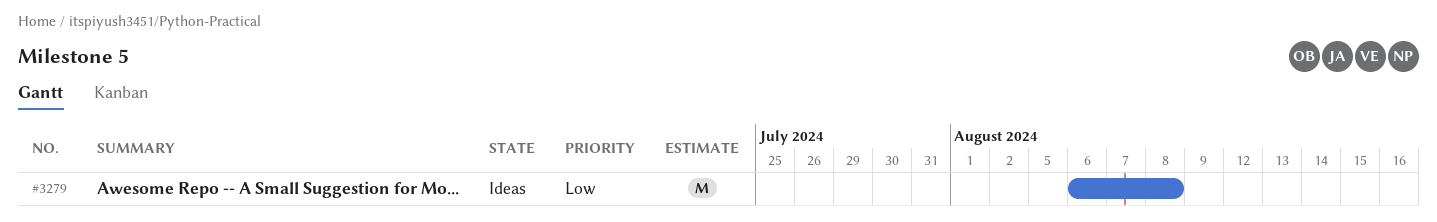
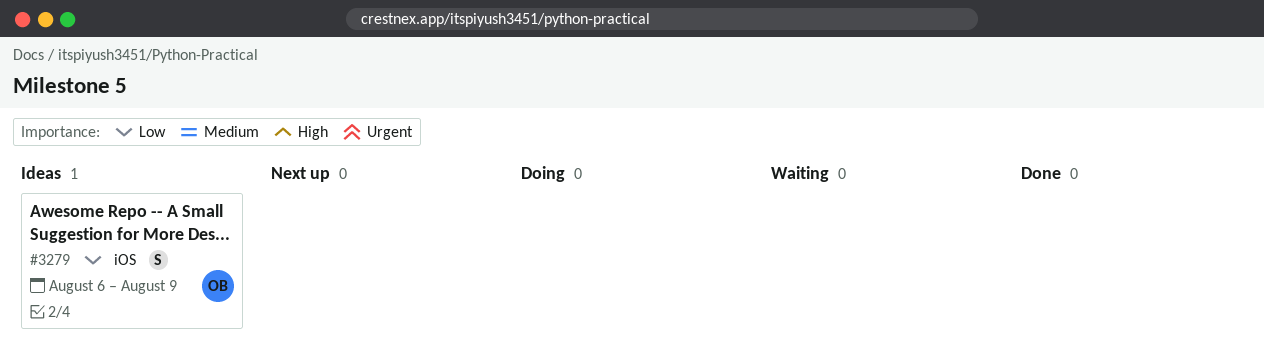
#3279, estimate: M -> S
#3279, due: Aug 8 -> Aug 9

